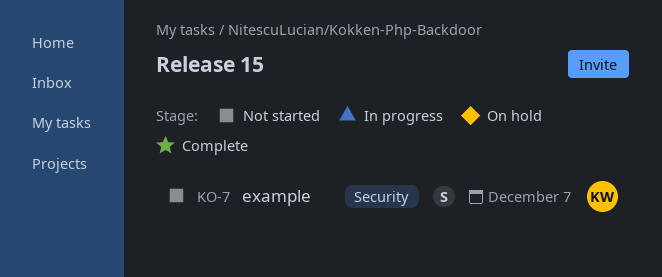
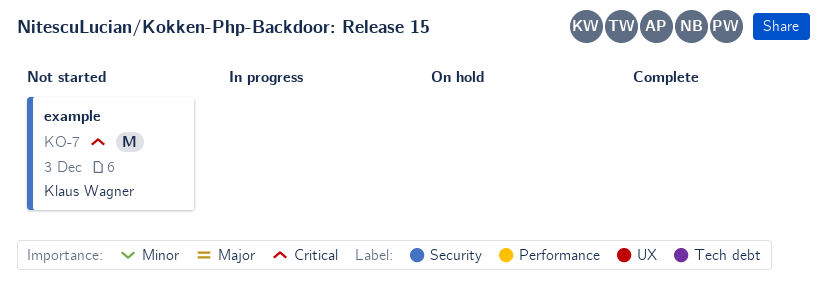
KO-7, estimate: S -> M
KO-7, due: Dec 7 -> Dec 3

